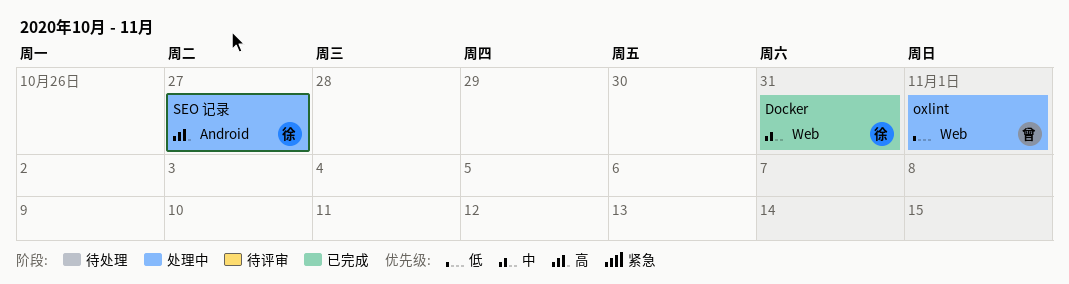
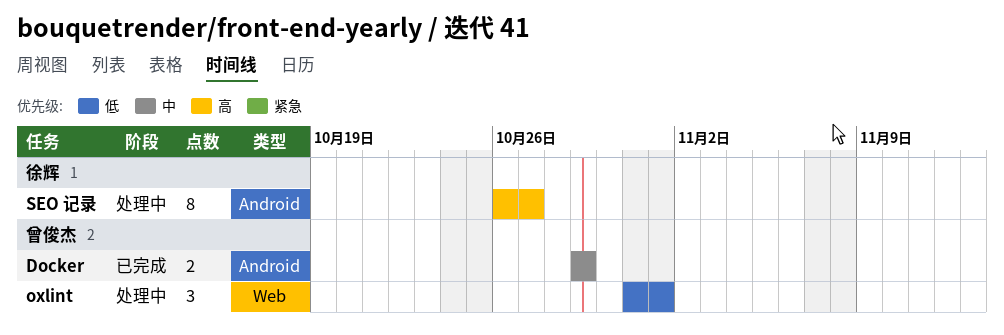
Docker, owner: 徐辉 -> 曾俊杰
Docker, label: Web -> Android
Docker, due: Oct 31 -> Oct 29

